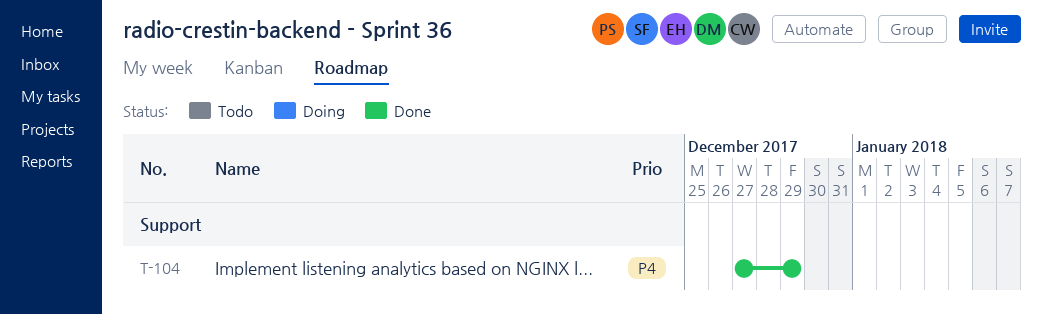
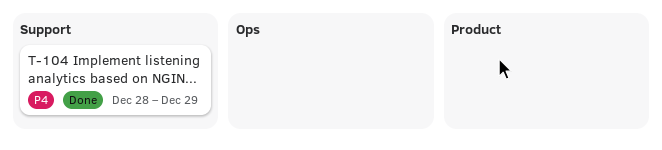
T-104, start: Dec 27 -> Dec 28

